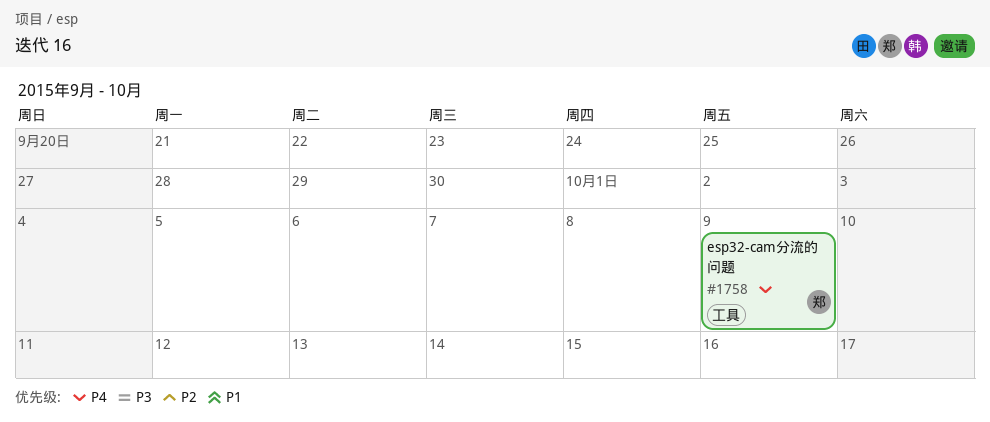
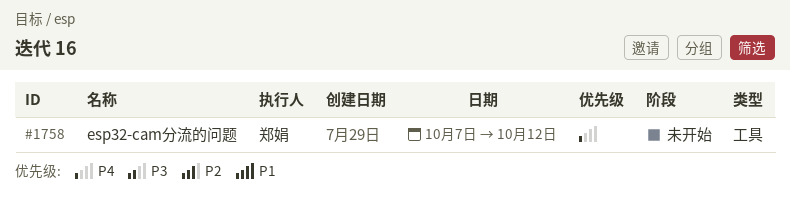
#1758, due: Oct 9 -> Oct 12

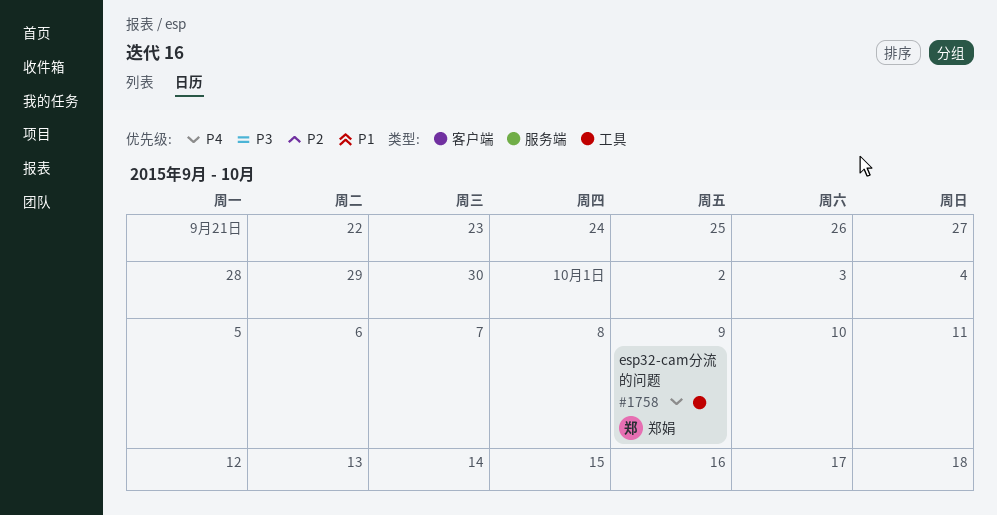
#1758, due: Oct 12 -> Oct 9

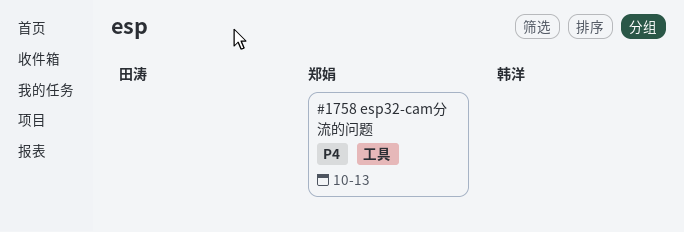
#1758, due: Oct 9 -> Oct 13

